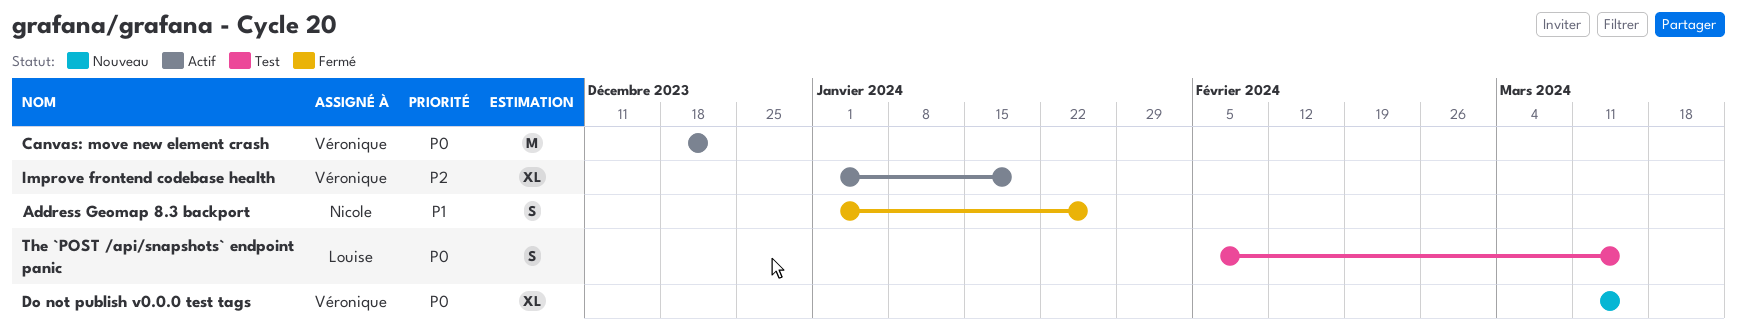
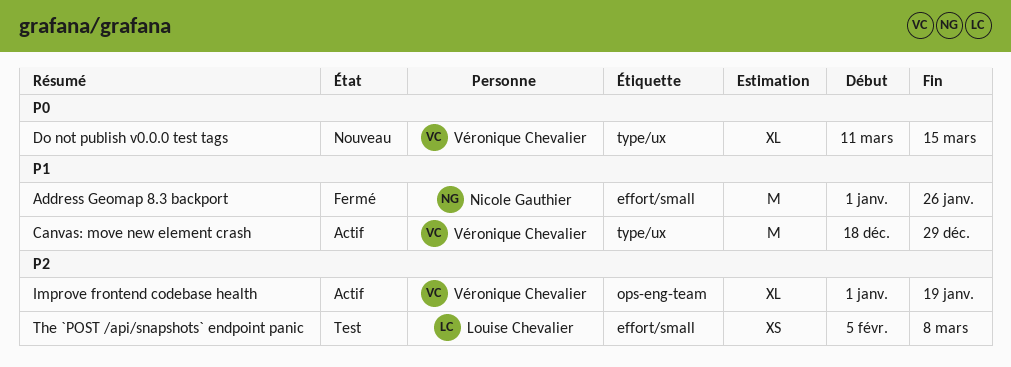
Address Geomap 8.3 backport, estimate: S -> M
Canvas: move new element crash, priority: P0 -> P1
Canvas: move new element crash, due: Dec 22 -> Dec 29
The `POST /api/snapshots` endpoint panic, priority: P0 -> P2
The `POST /api/snapshots` endpoint panic, estimate: S -> XS
The `POST /api/snapshots` endpoint panic, due: Mar 15 -> Mar 8

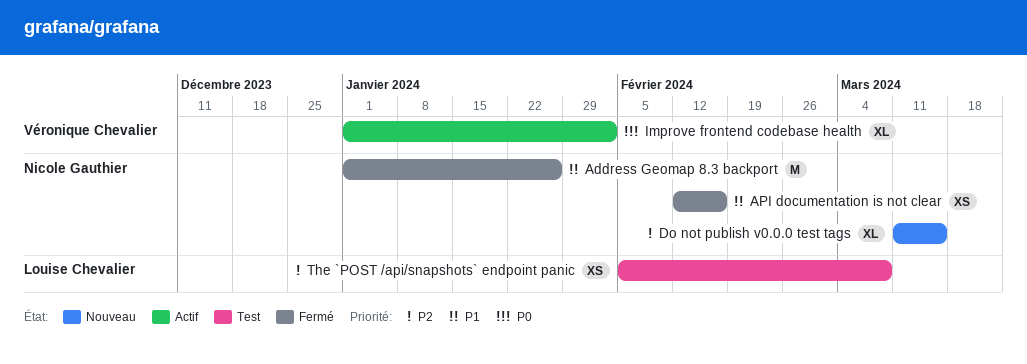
API documentation is not clear: none -> present
Canvas: move new element crash: present -> none
Do not publish v0.0.0 test tags, owner: Véronique Chevalier -> Nicole Gauthier
Do not publish v0.0.0 test tags, priority: P0 -> P2
Improve frontend codebase health, priority: P2 -> P0
Improve frontend codebase health, due: Jan 19 -> Feb 2

